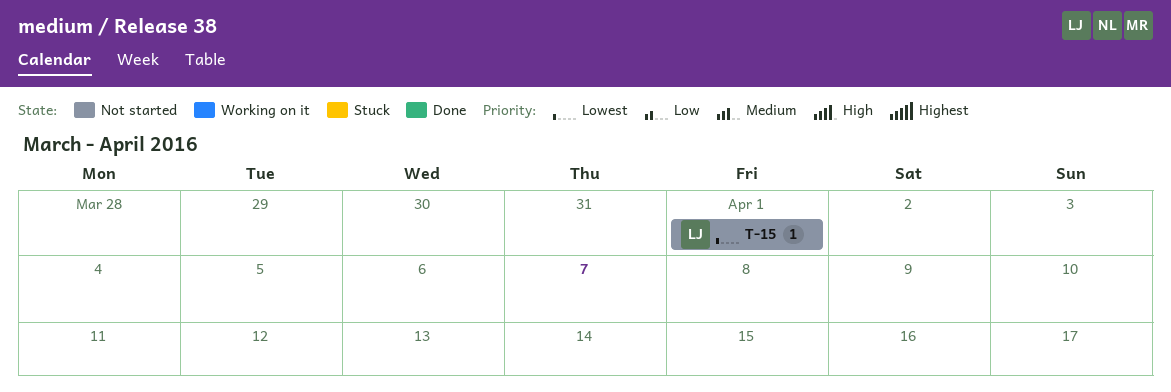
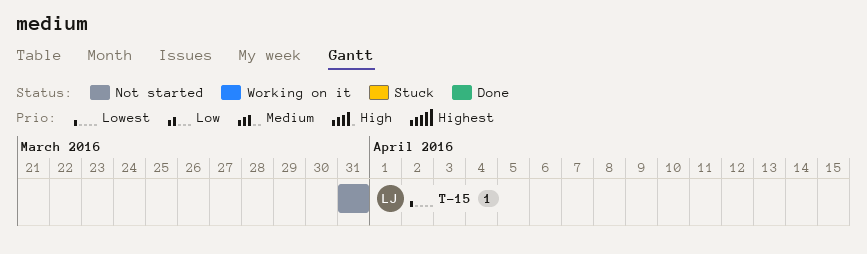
T-15, start: Apr 1 -> Mar 31
T-15, due: Apr 1 -> Mar 31

